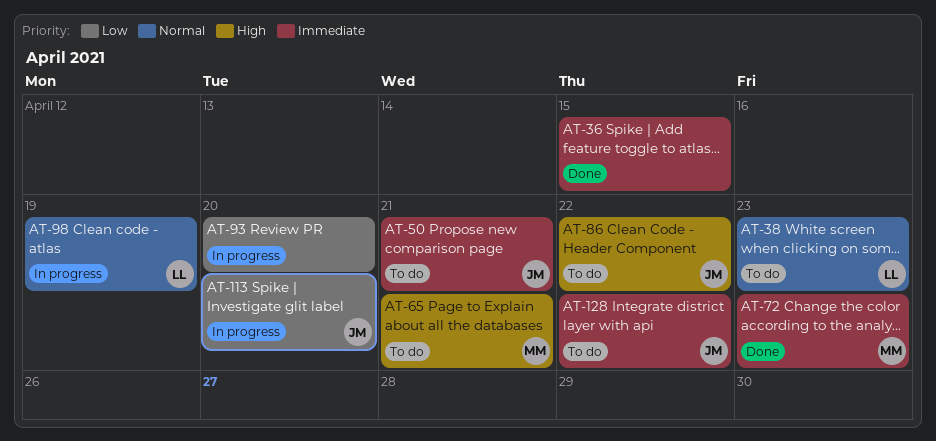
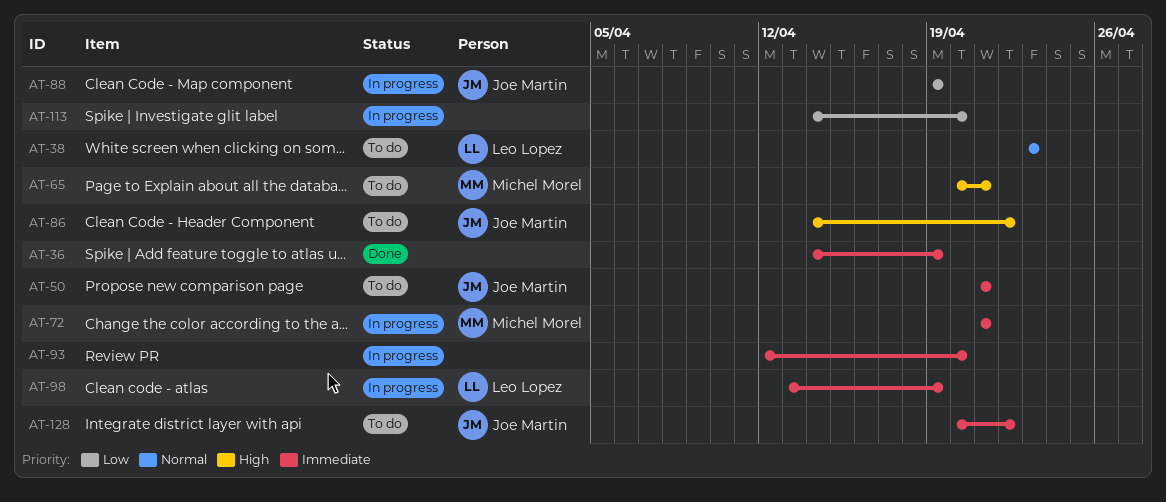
AT-36, due: Apr 15 -> Apr 19
AT-72, status: Done -> In progress
AT-72, due: Apr 23 -> Apr 21
AT-88: none -> present
AT-93, priority: Low -> Immediate
AT-98, priority: Normal -> Immediate
AT-113, owner: Joe Martin -> none

